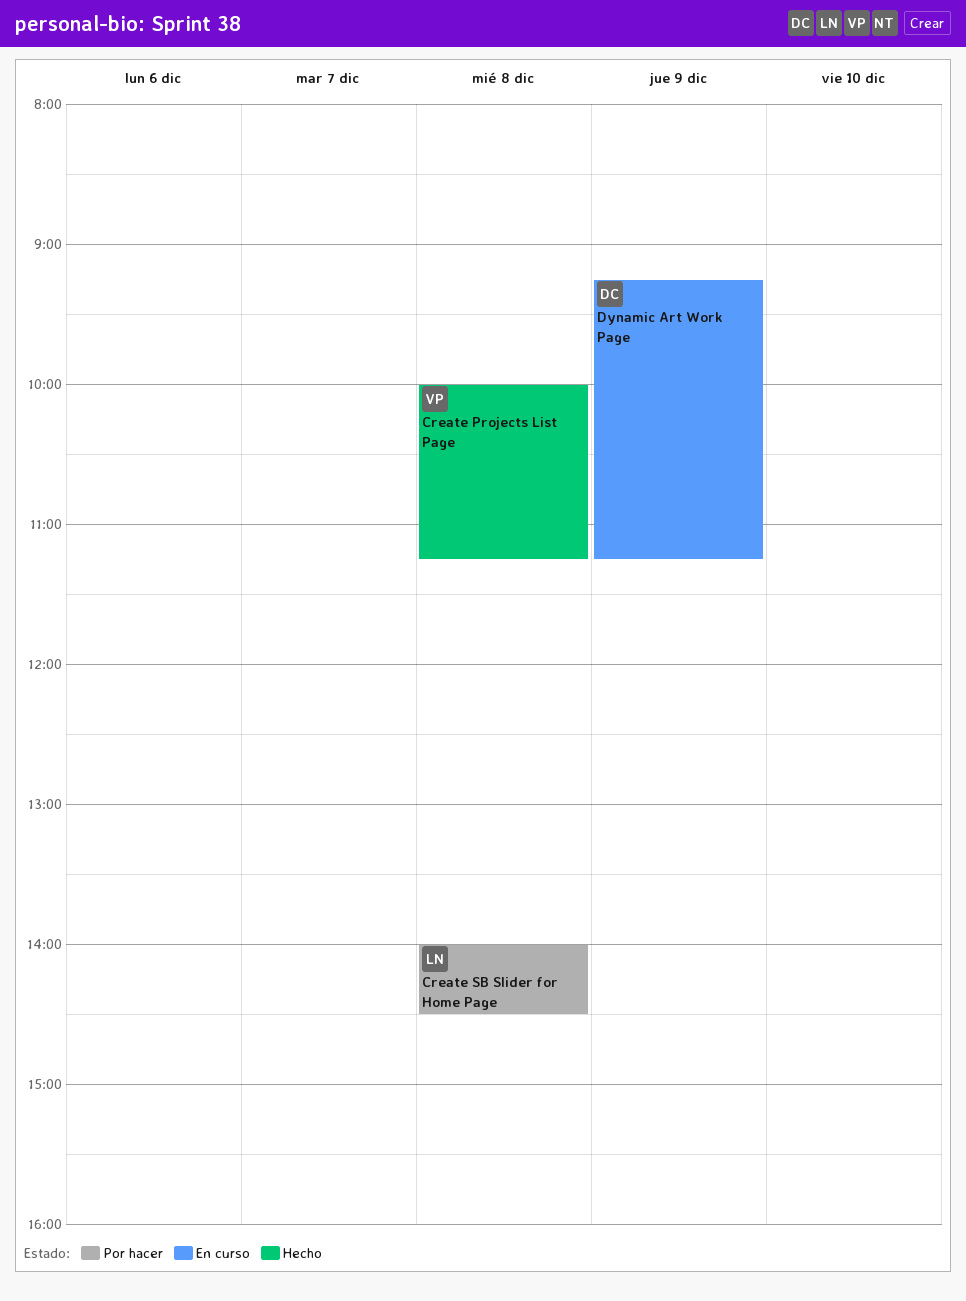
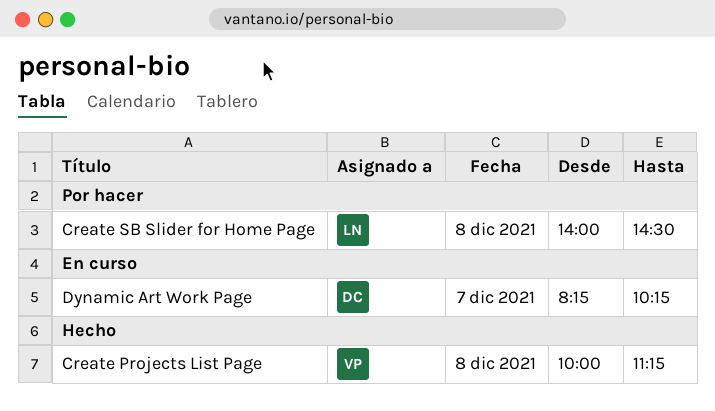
Dynamic Art Work Page, day: Dec 9 -> Dec 7
Dynamic Art Work Page, begins: 09:15 -> 08:15
Dynamic Art Work Page, ends: 11:15 -> 10:15

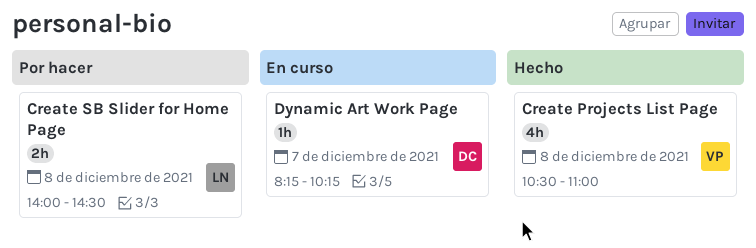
Create Projects List Page, begins: 10:00 -> 10:30
Create Projects List Page, ends: 11:15 -> 11:00

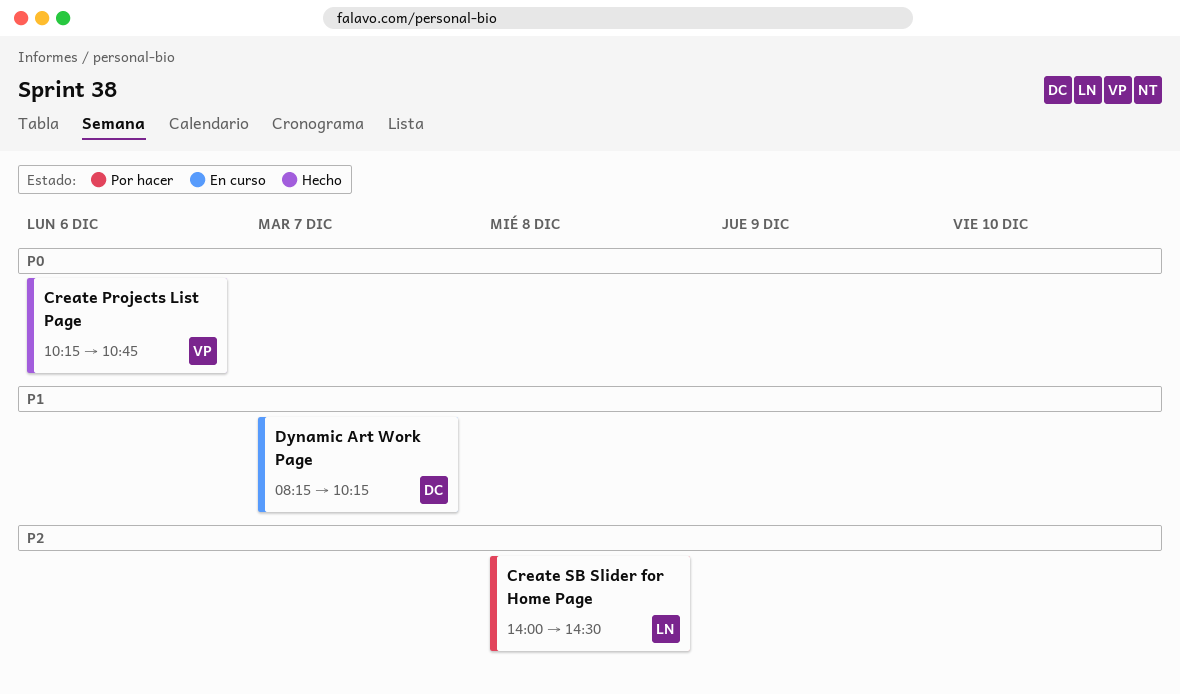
Create Projects List Page, day: Dec 8 -> Dec 6
Create Projects List Page, begins: 10:30 -> 10:15
Create Projects List Page, ends: 11:00 -> 10:45

